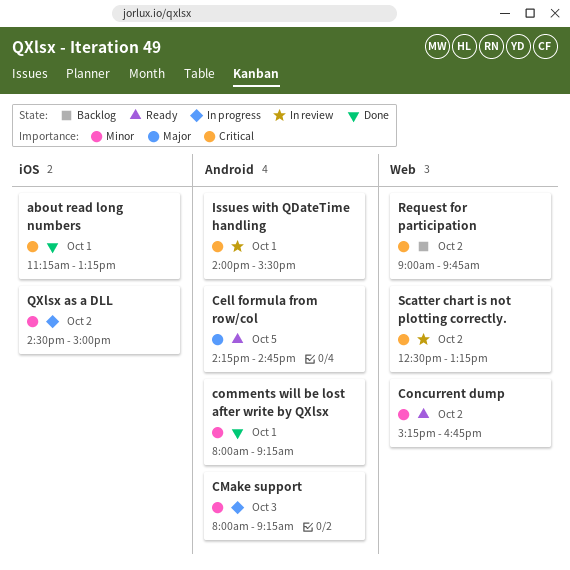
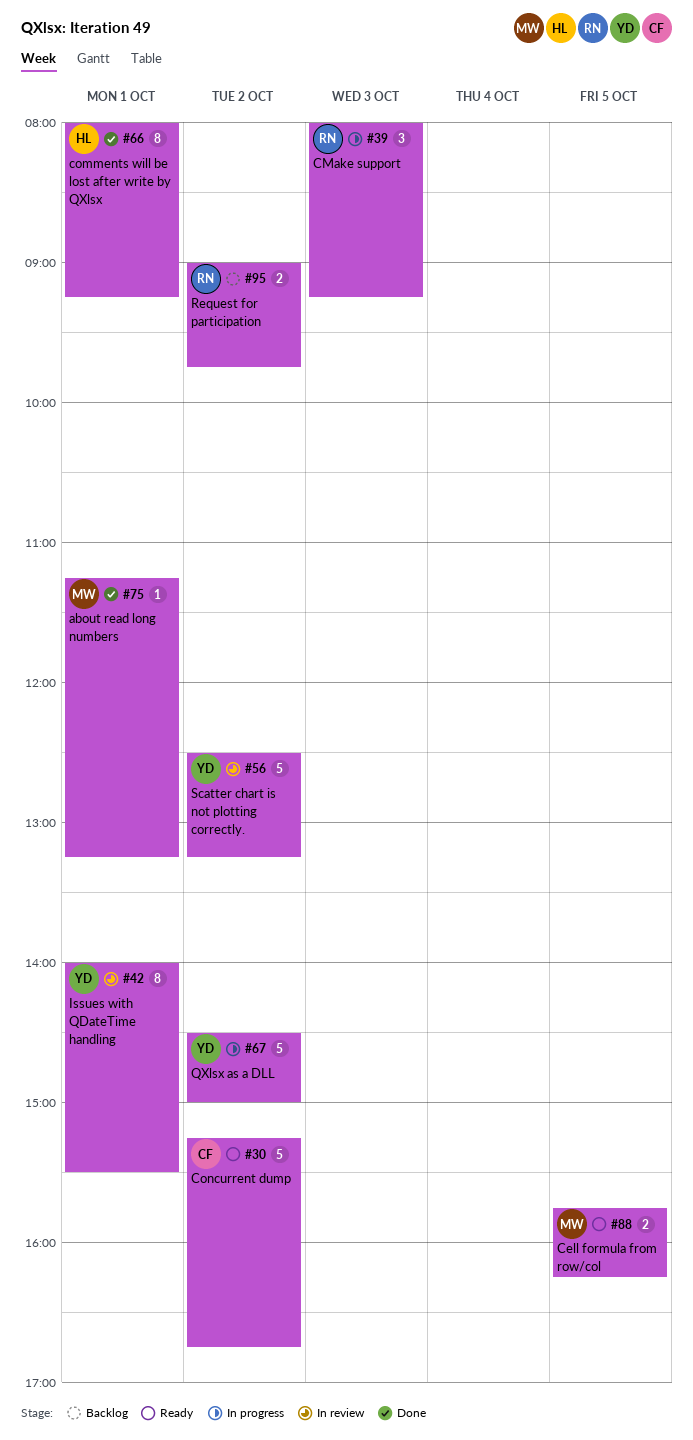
Cell formula from row/col, begins: 14:15 -> 15:45
Cell formula from row/col, ends: 14:45 -> 16:15

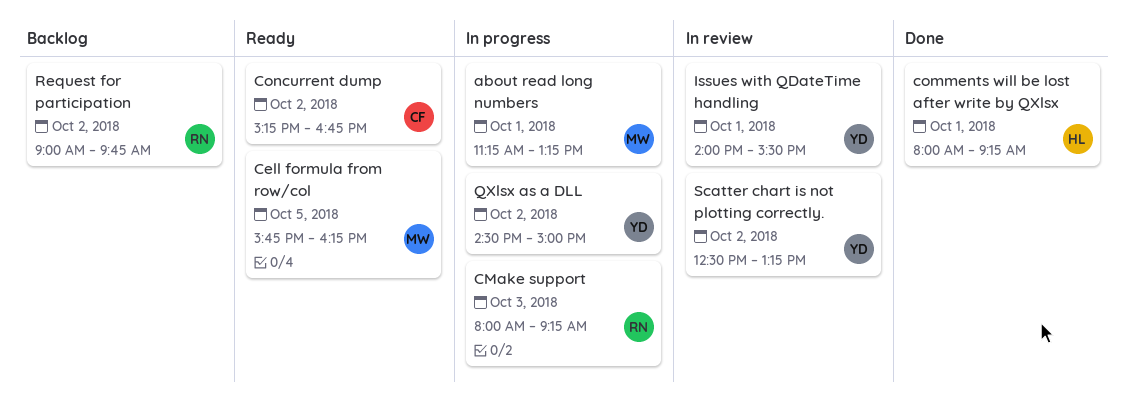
about read long numbers, status: Done -> In progress

